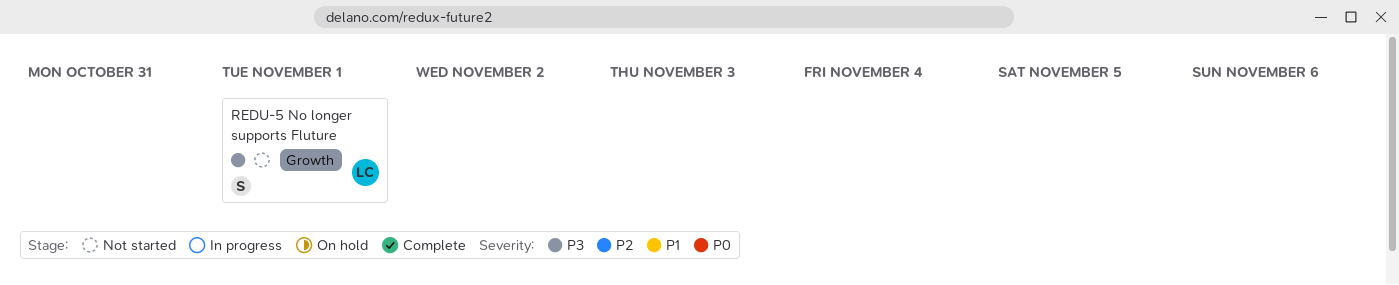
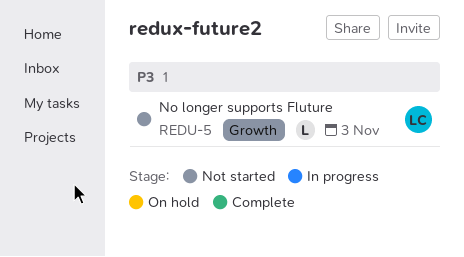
REDU-5, estimate: S -> L
REDU-5, due: Nov 1 -> Nov 3

